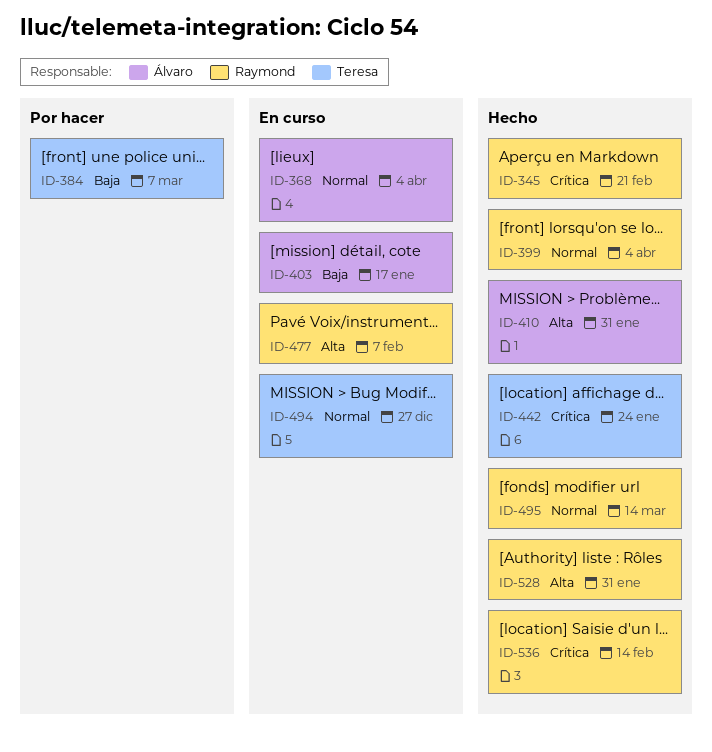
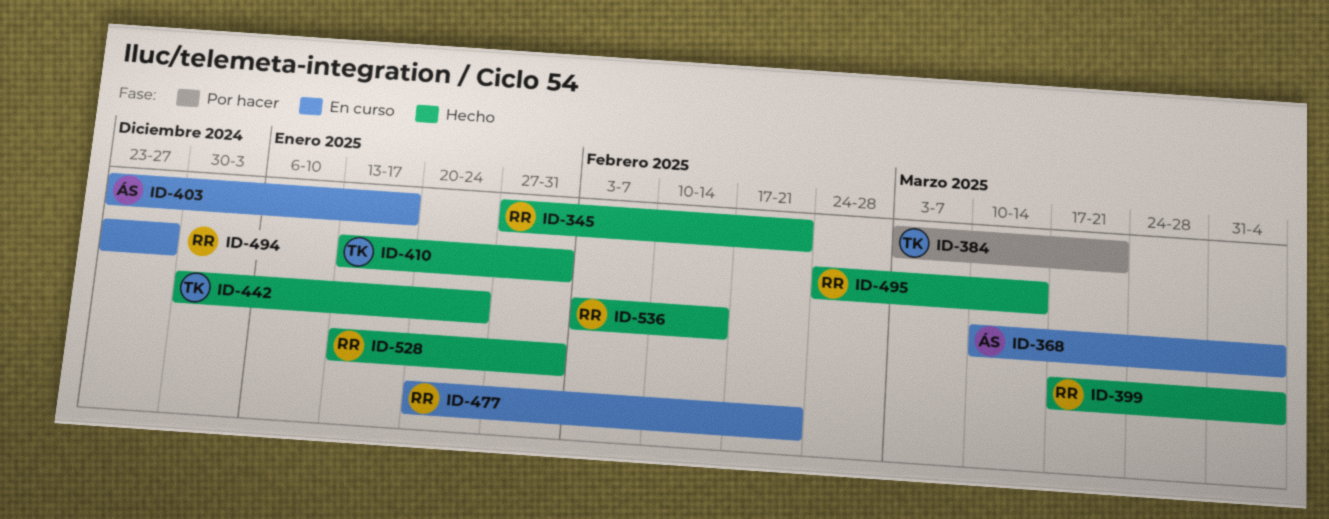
ID-384, due: Mar 7 -> Mar 21
ID-410, owner: Álvaro -> Teresa
ID-477, due: Feb 7 -> Feb 21
ID-494, owner: Teresa -> Raymond

